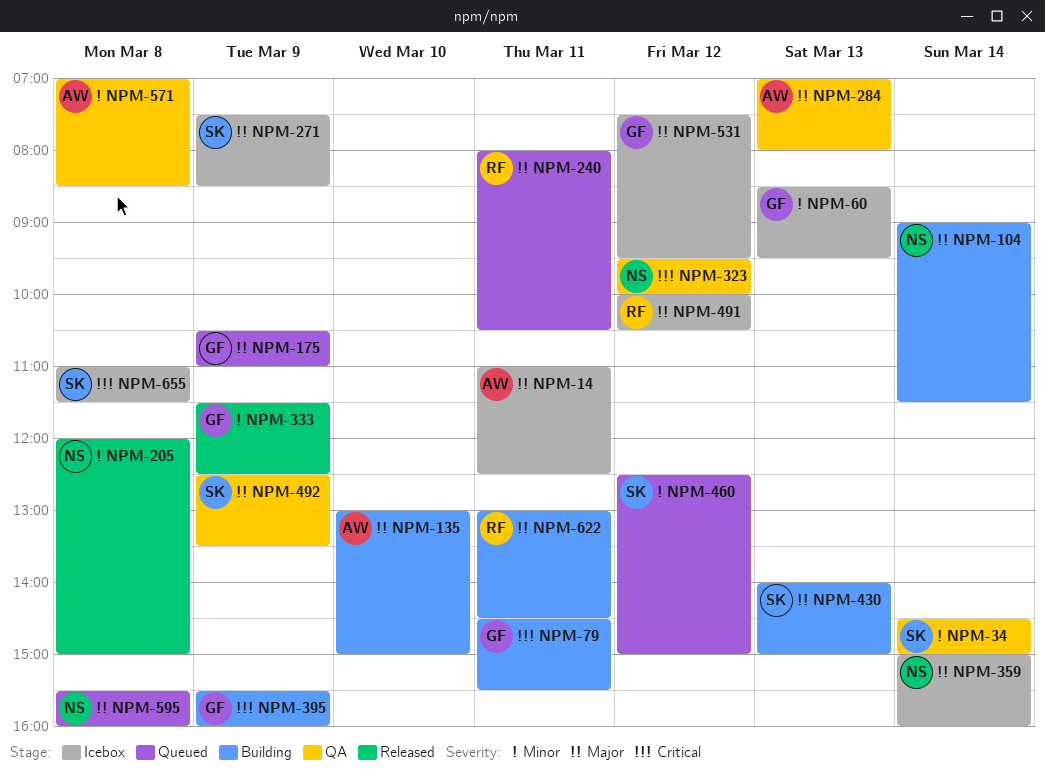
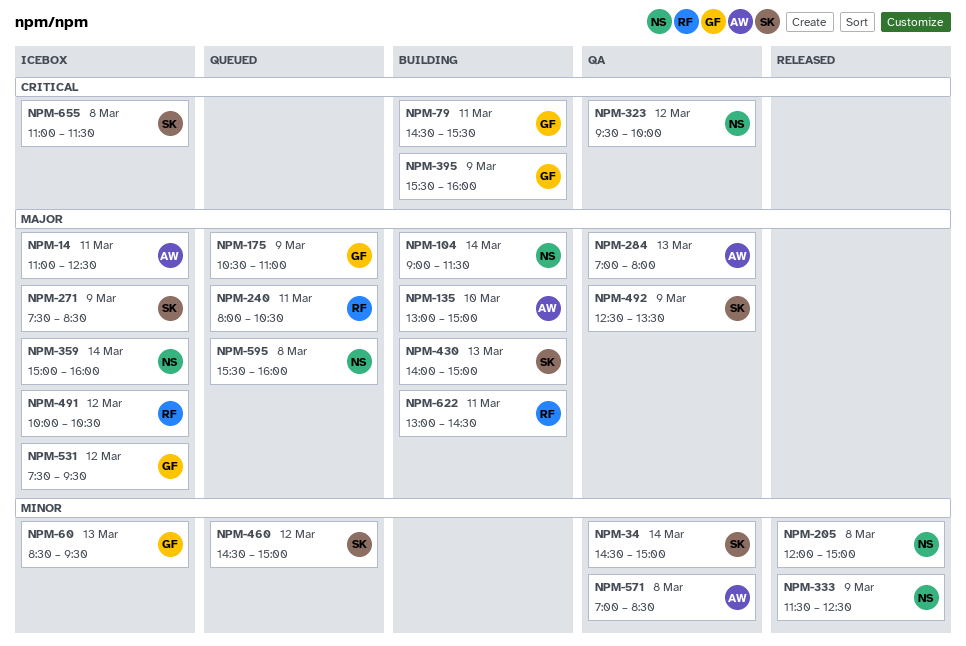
NPM-333, owner: GF -> NS
NPM-460, begins: 12:30 -> 14:30

